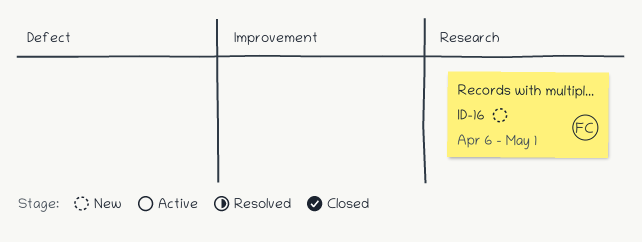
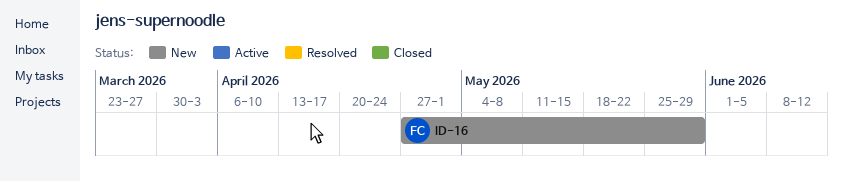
ID-16, start: Apr 6 -> Apr 27
ID-16, due: May 1 -> May 29

